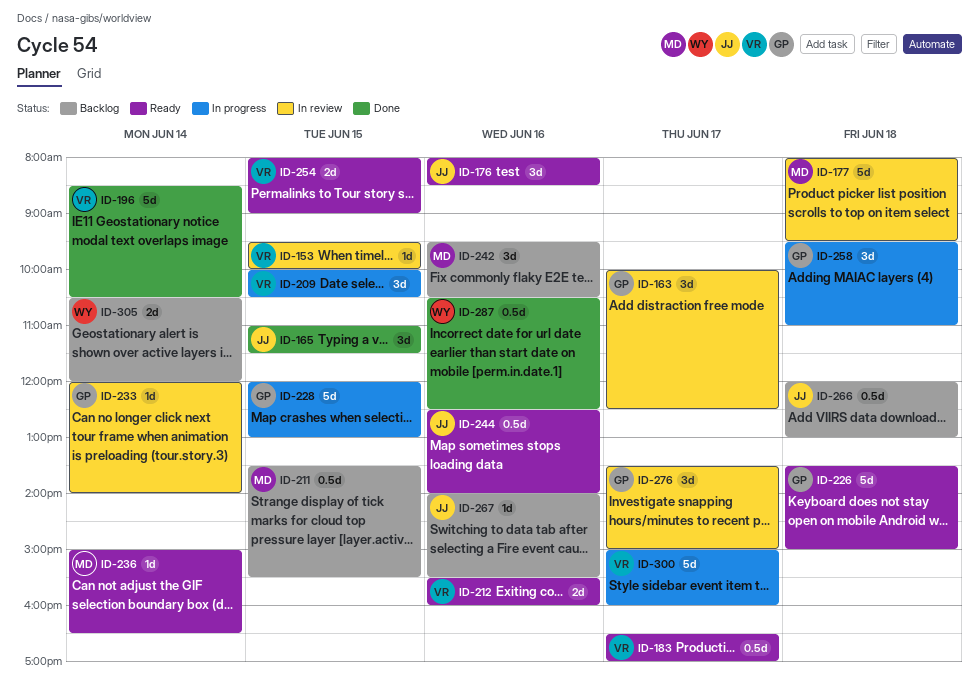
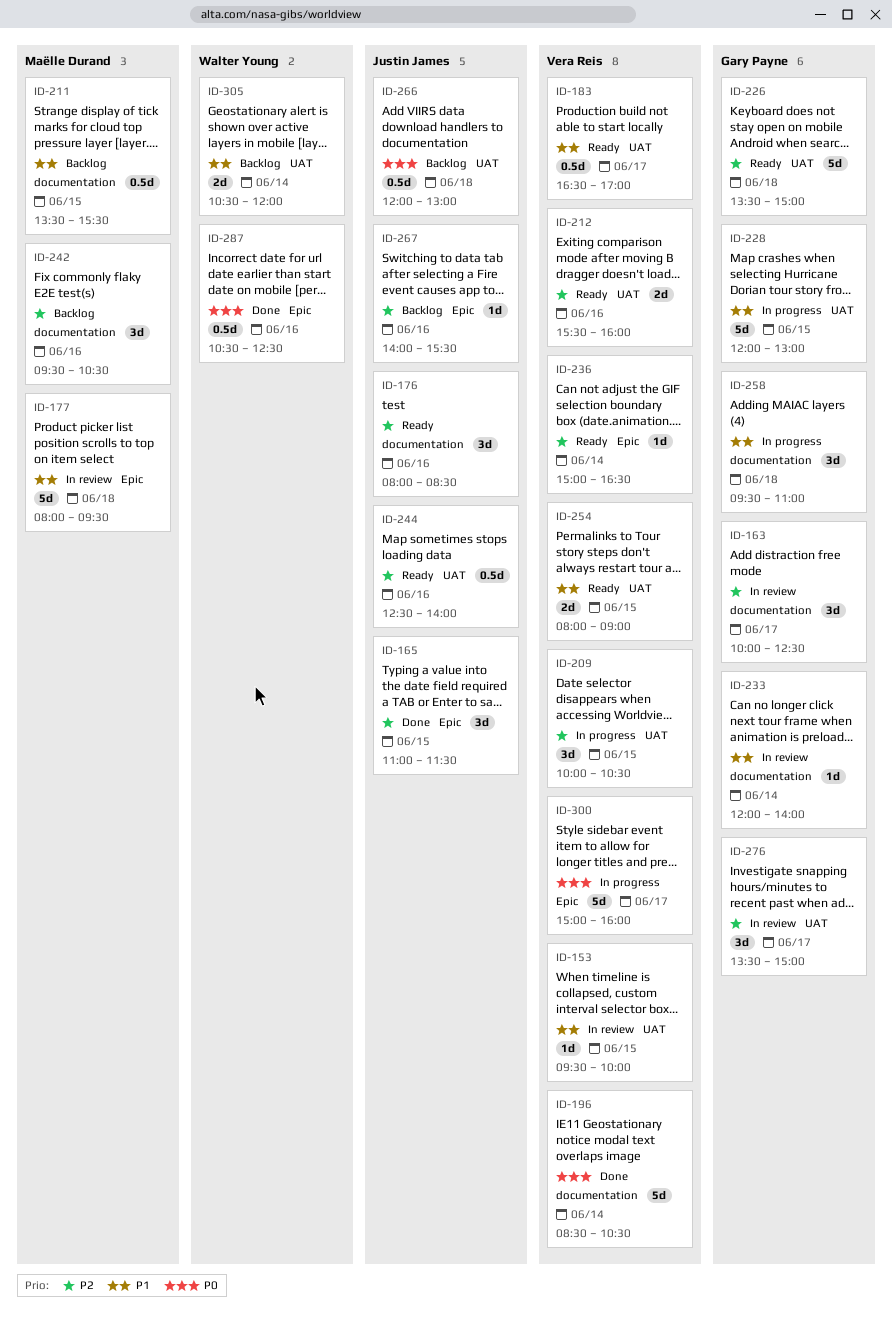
ID-236, owner: Maëlle Durand -> Vera Reis

